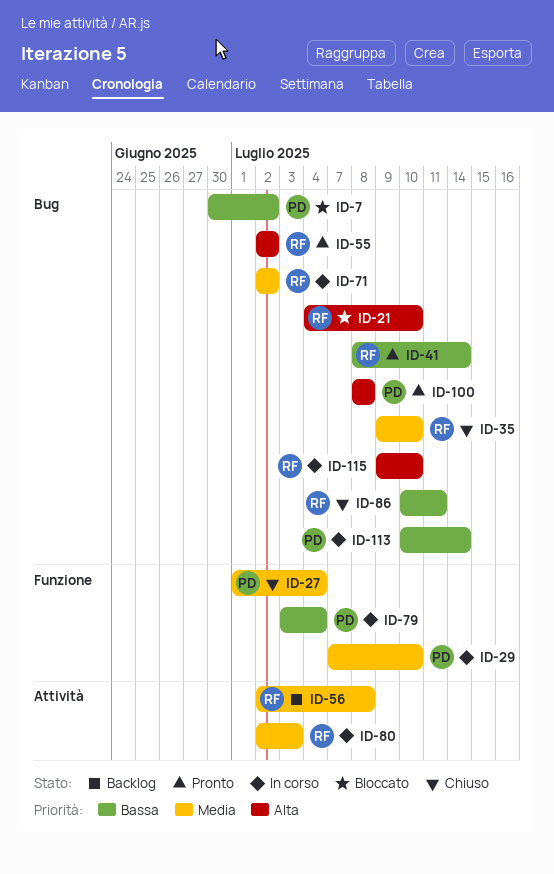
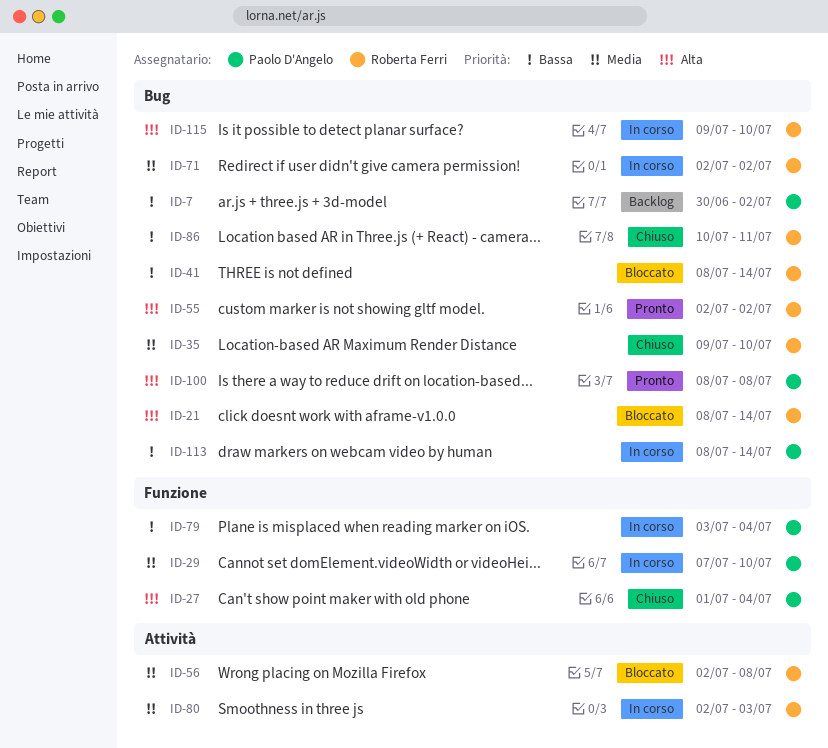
ID-7, status: Bloccato -> Backlog
ID-21, start: Jul 4 -> Jul 8
ID-21, due: Jul 10 -> Jul 14
ID-27, priority: Media -> Alta
ID-41, status: Pronto -> Bloccato
ID-56, status: Backlog -> Bloccato
ID-113, start: Jul 10 -> Jul 8

